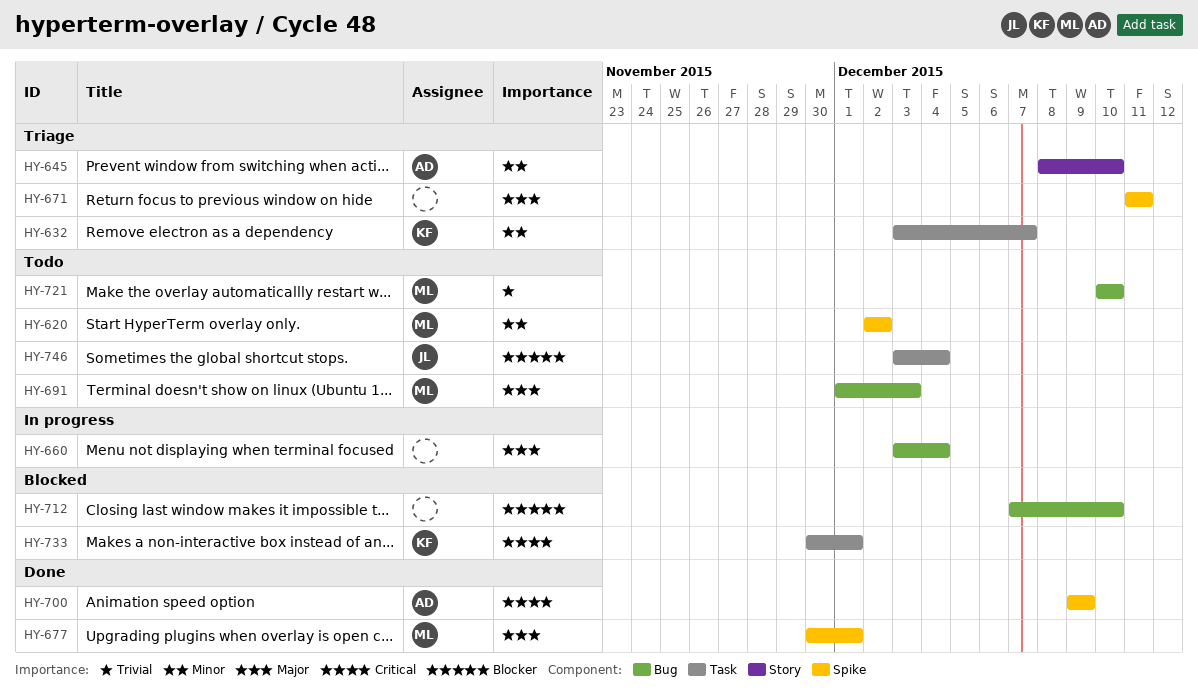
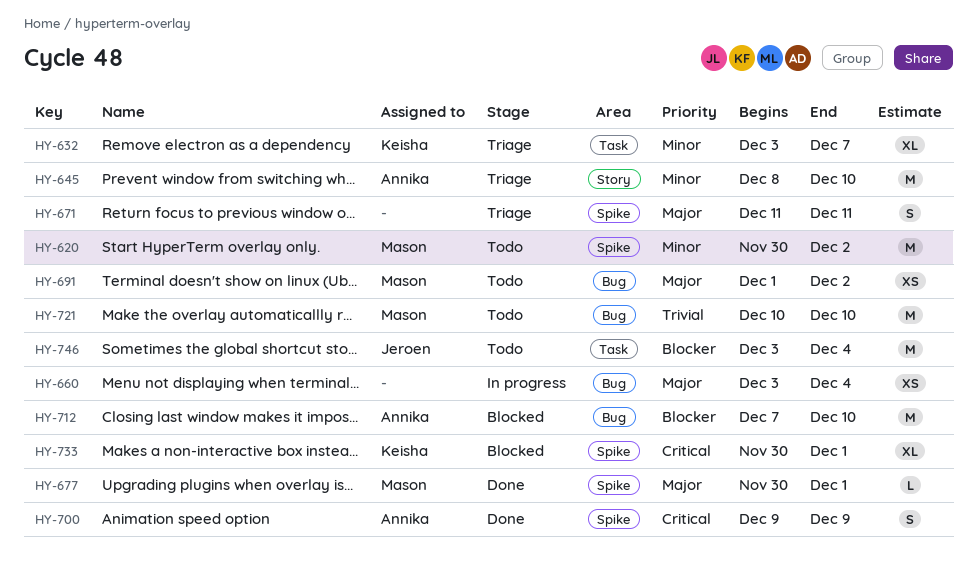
HY-620, start: Dec 2 -> Nov 30
HY-691, due: Dec 3 -> Dec 2
HY-712, owner: none -> Annika
HY-733, label: Task -> Spike

